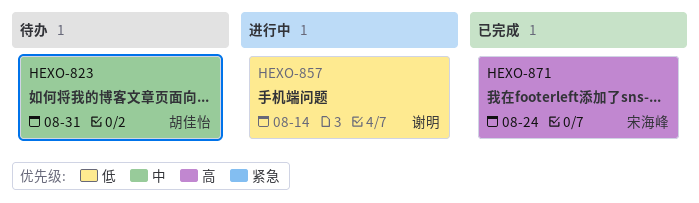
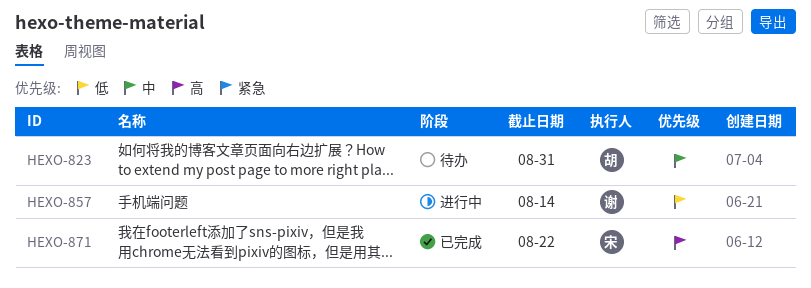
HEXO-871, due: Aug 24 -> Aug 22

